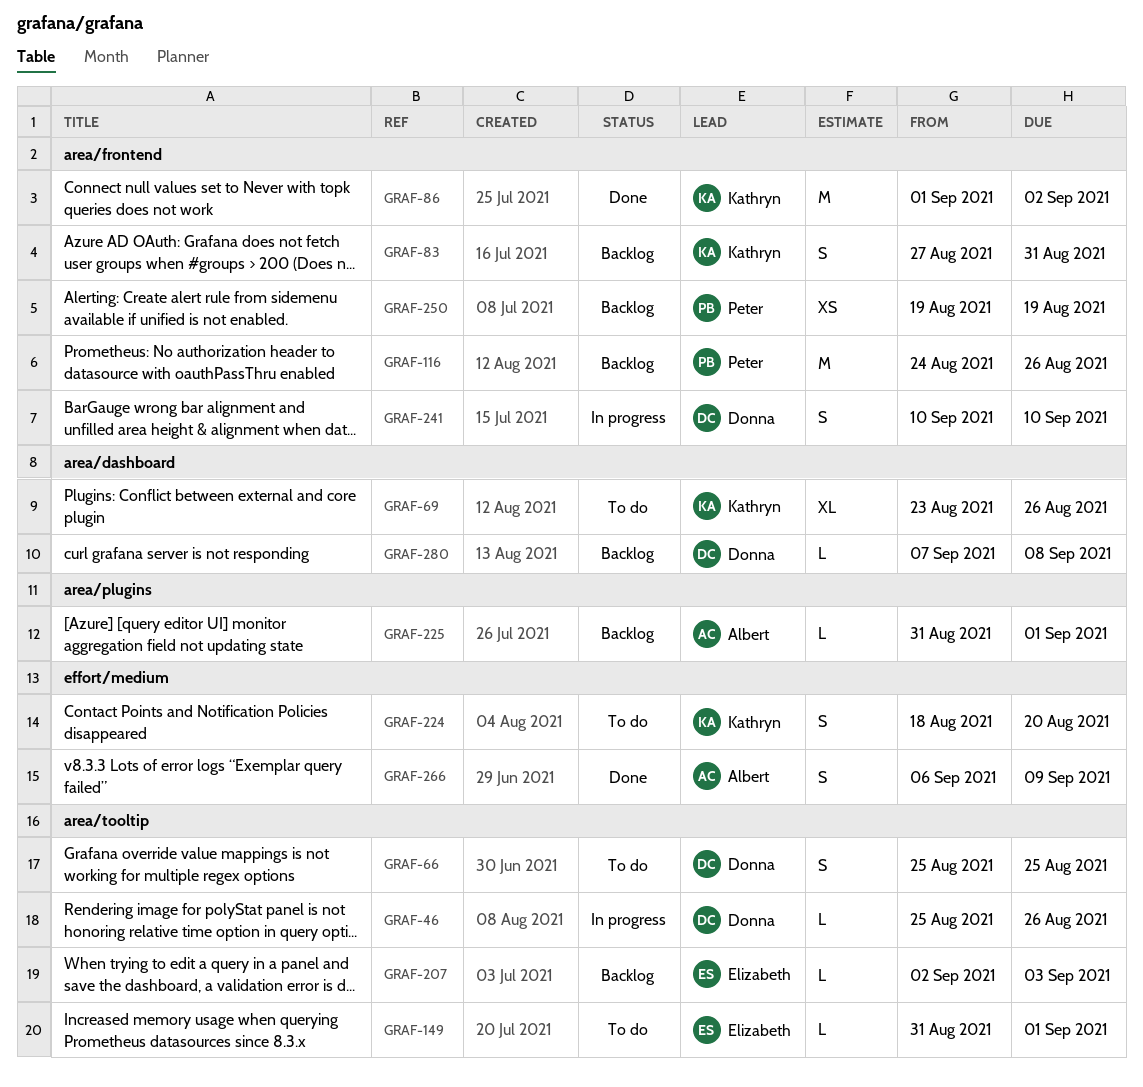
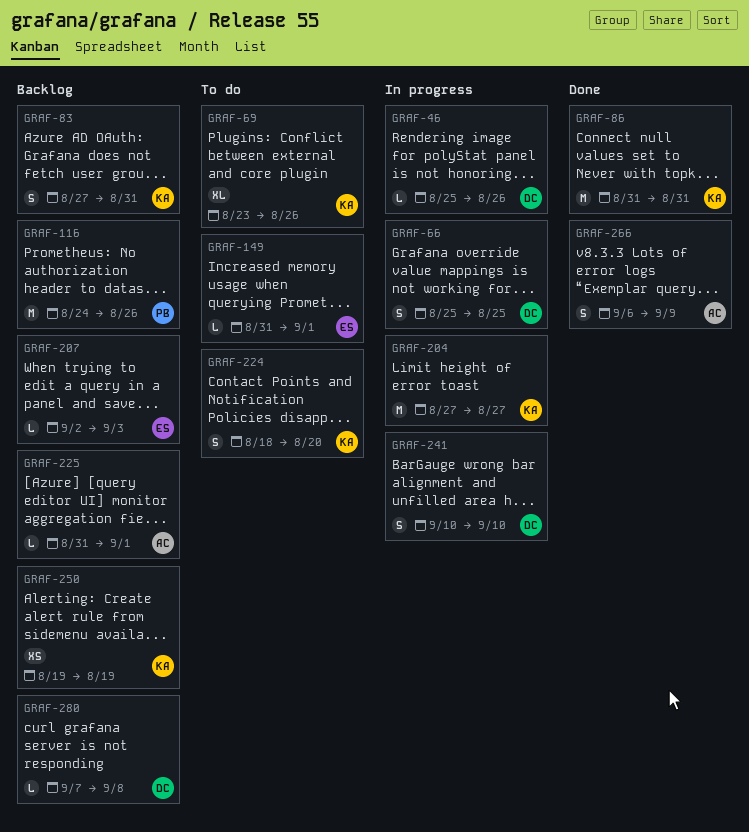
GRAF-66, status: To do -> In progress
GRAF-86, start: Sep 1 -> Aug 31
GRAF-86, due: Sep 2 -> Aug 31
GRAF-204: none -> present
GRAF-250, owner: Peter -> Kathryn

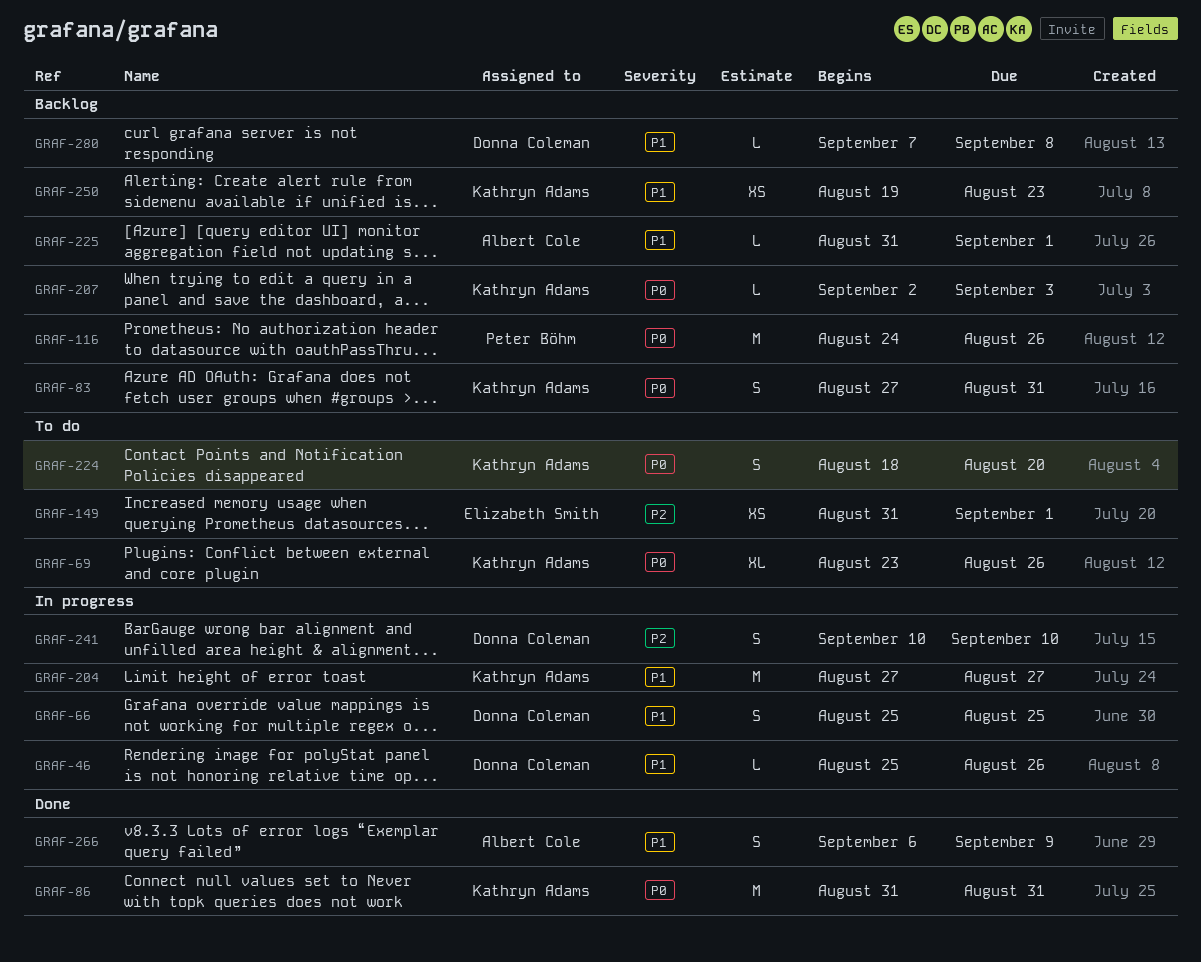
GRAF-149, estimate: L -> XS
GRAF-207, owner: Elizabeth Smith -> Kathryn Adams
GRAF-250, due: Aug 19 -> Aug 23

